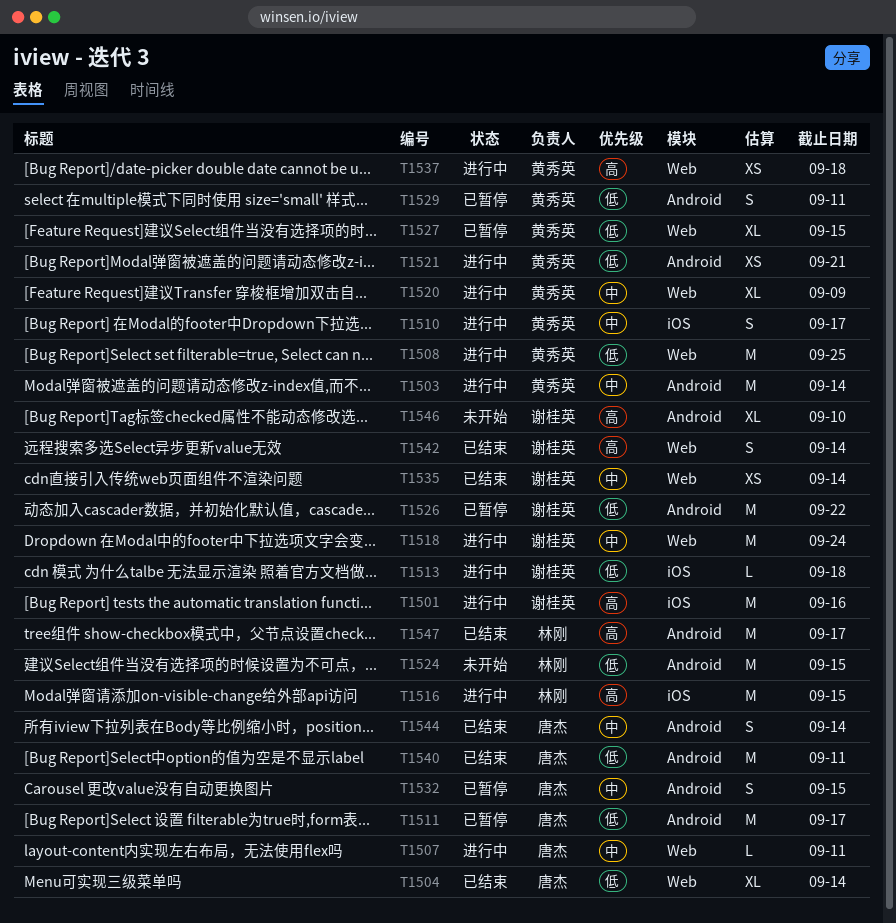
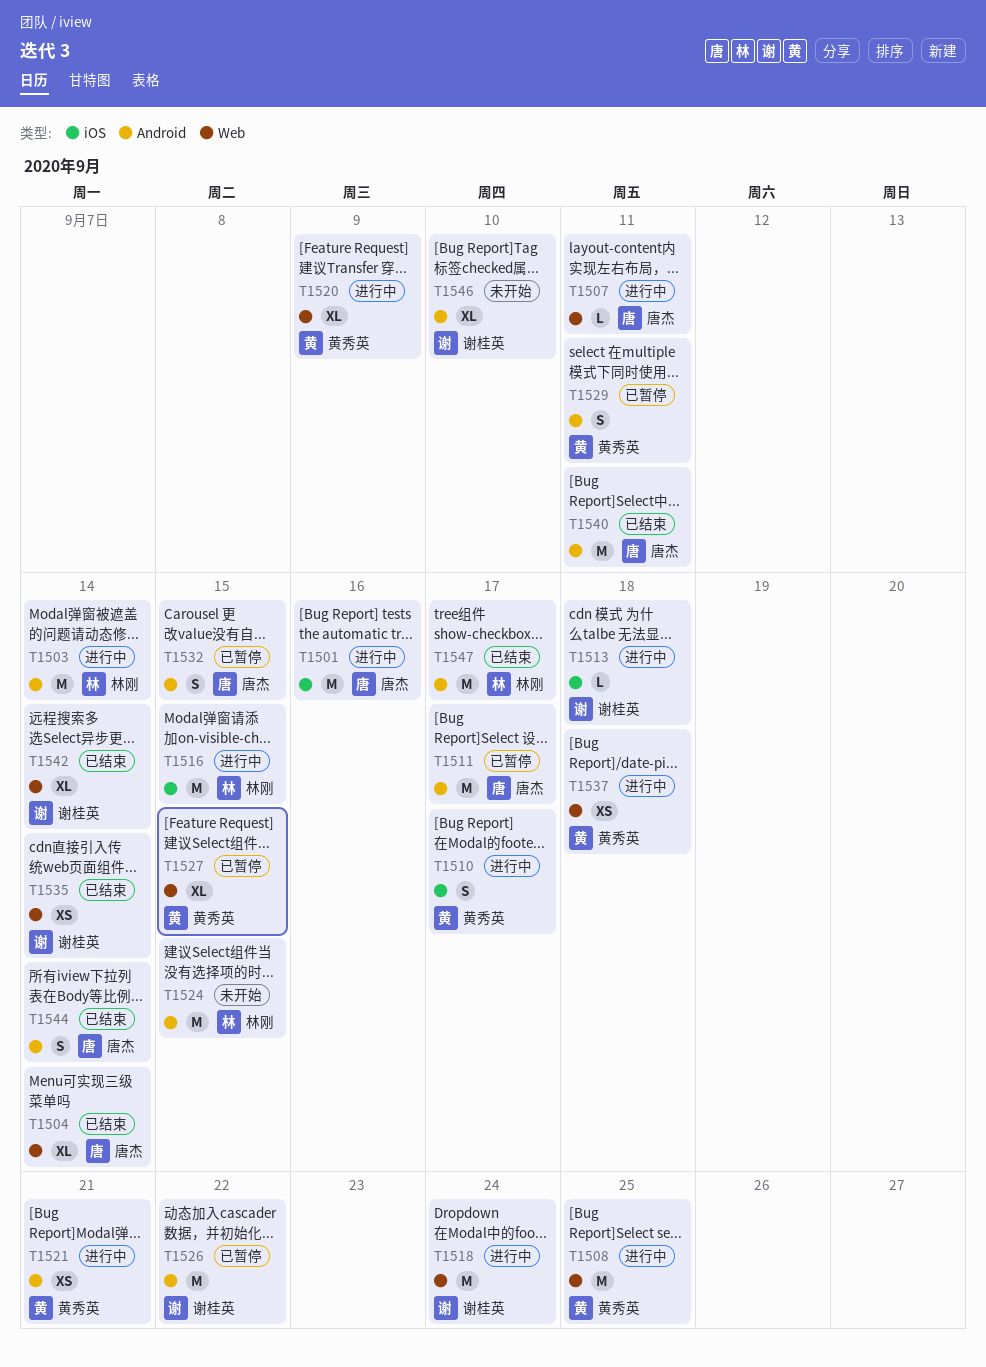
T1501, owner: 谢桂英 -> 唐杰
T1503, owner: 黄秀英 -> 林刚
T1542, estimate: S -> XL

